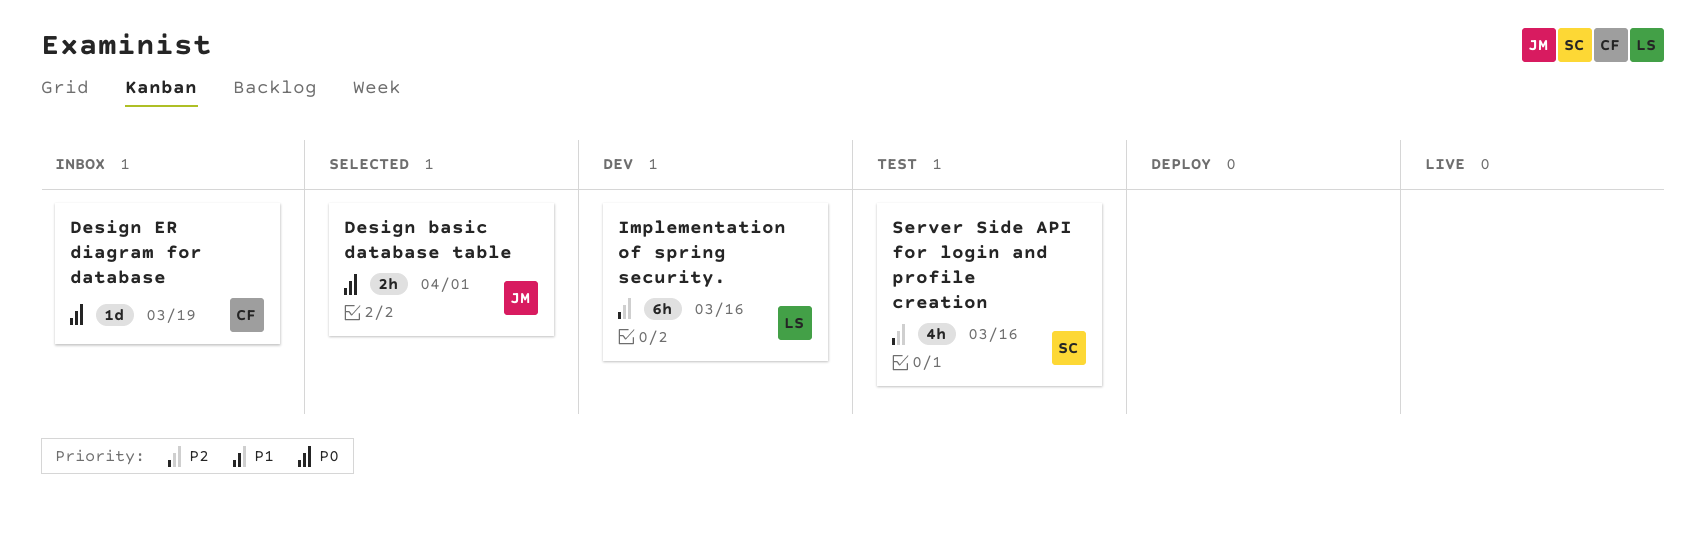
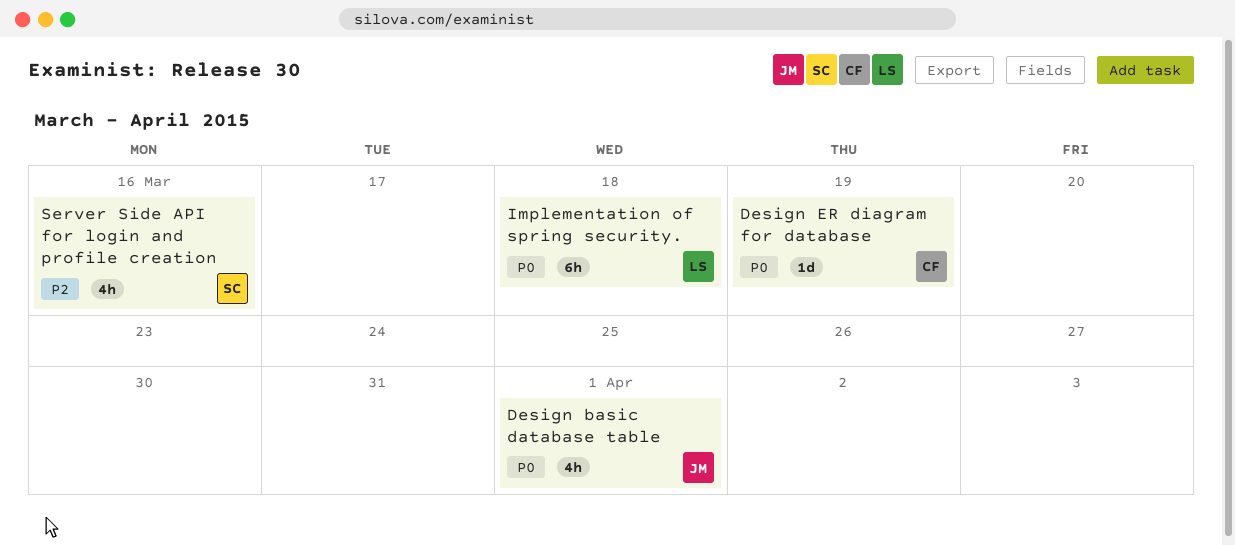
Design basic database table, estimate: 2h -> 4h
Implementation of spring security., priority: P2 -> P0
Implementation of spring security., due: Mar 16 -> Mar 18

